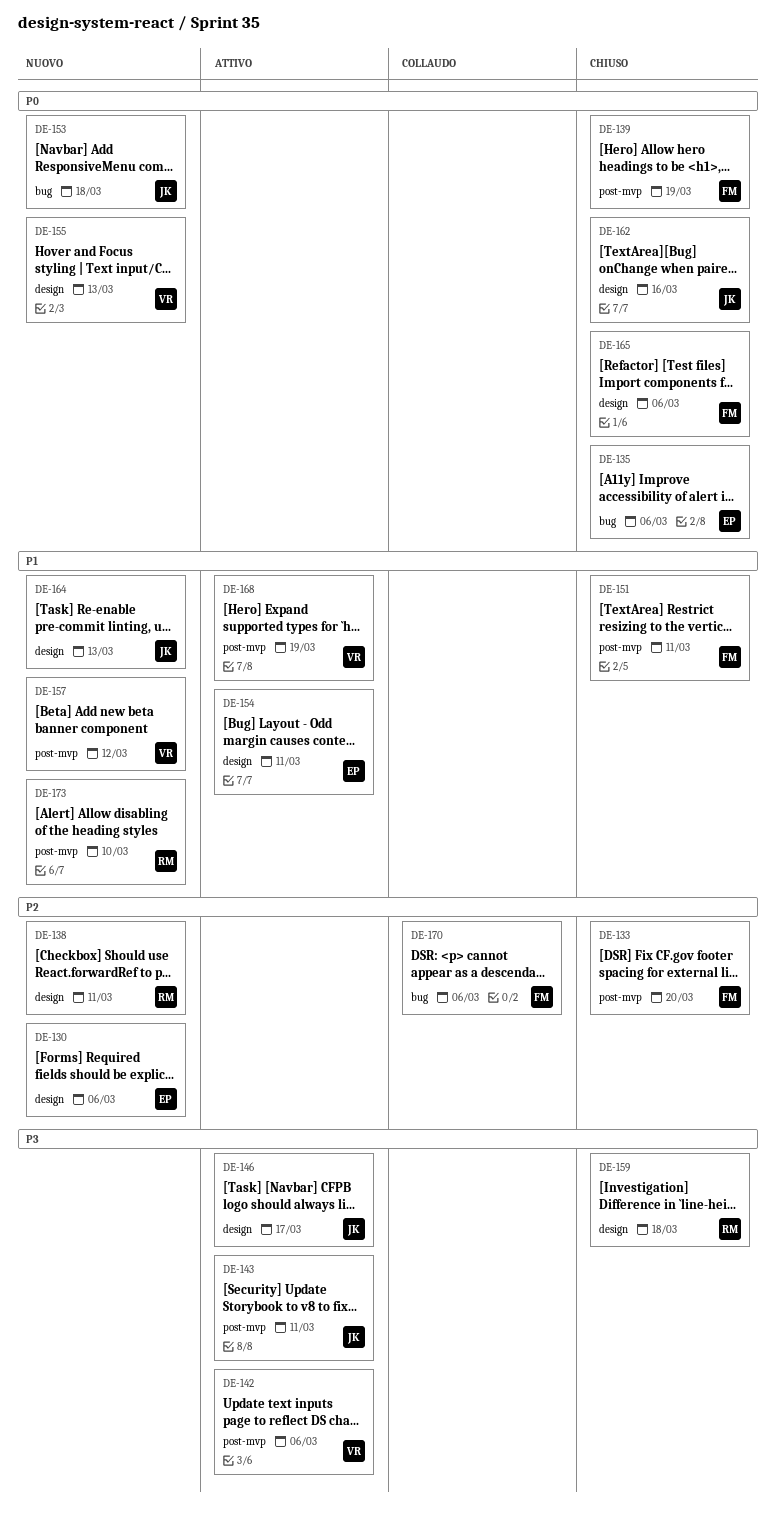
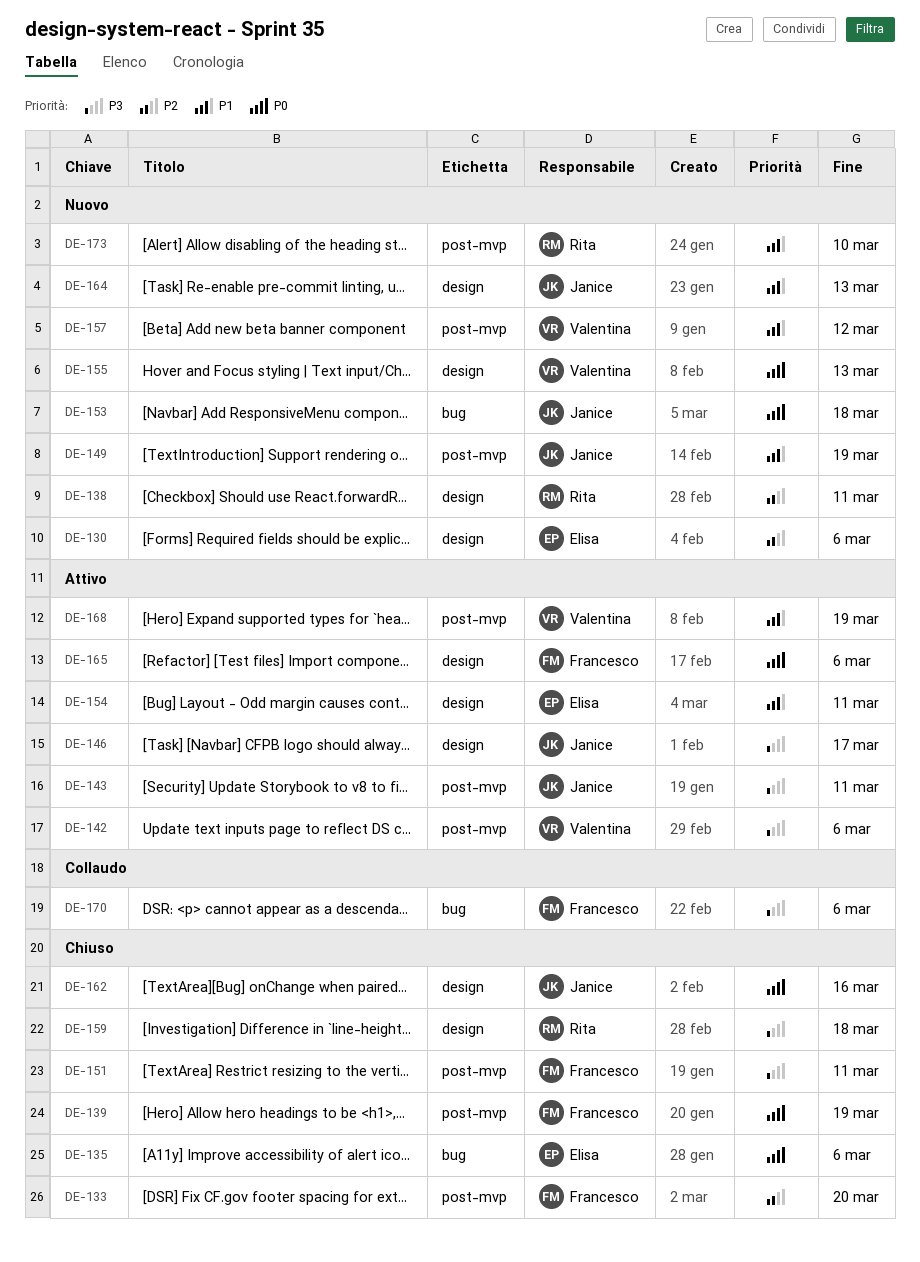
DE-149: none -> present
DE-151, priority: P1 -> P3
DE-165, status: Chiuso -> Attivo
DE-170, priority: P2 -> P3

